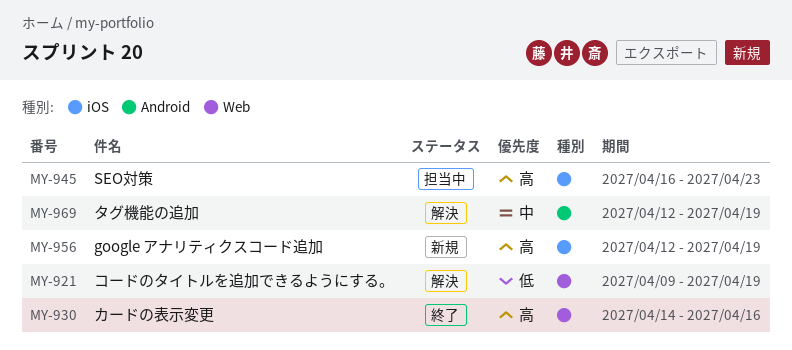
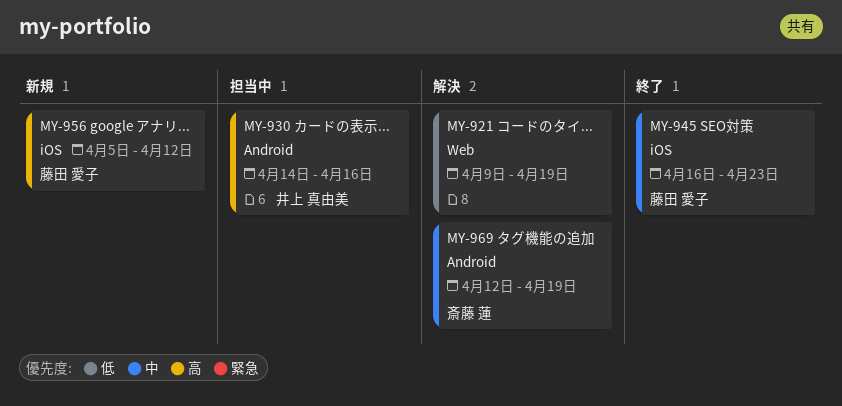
MY-930, status: 終了 -> 担当中
MY-930, label: Web -> Android
MY-945, status: 担当中 -> 終了
MY-945, priority: 高 -> 中
MY-956, start: Apr 12 -> Apr 5
MY-956, due: Apr 19 -> Apr 12

